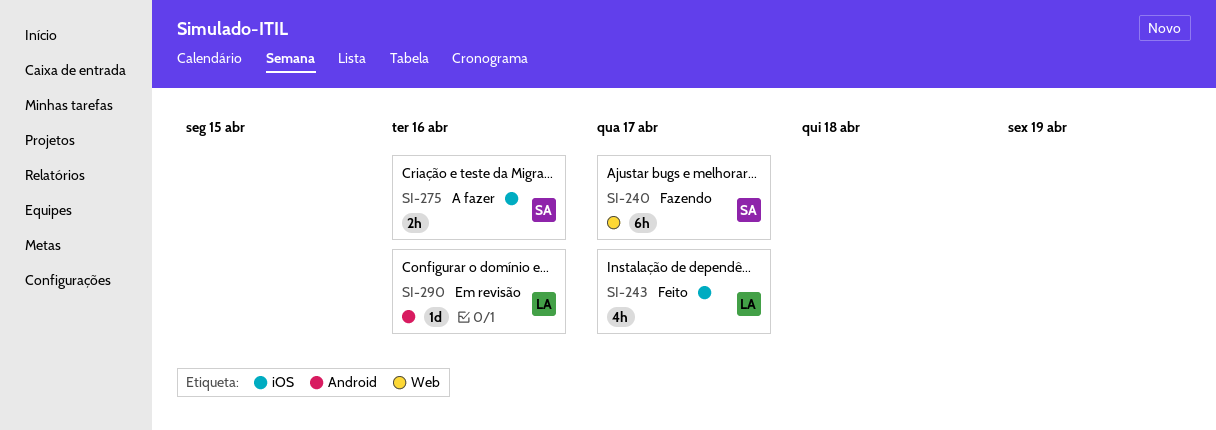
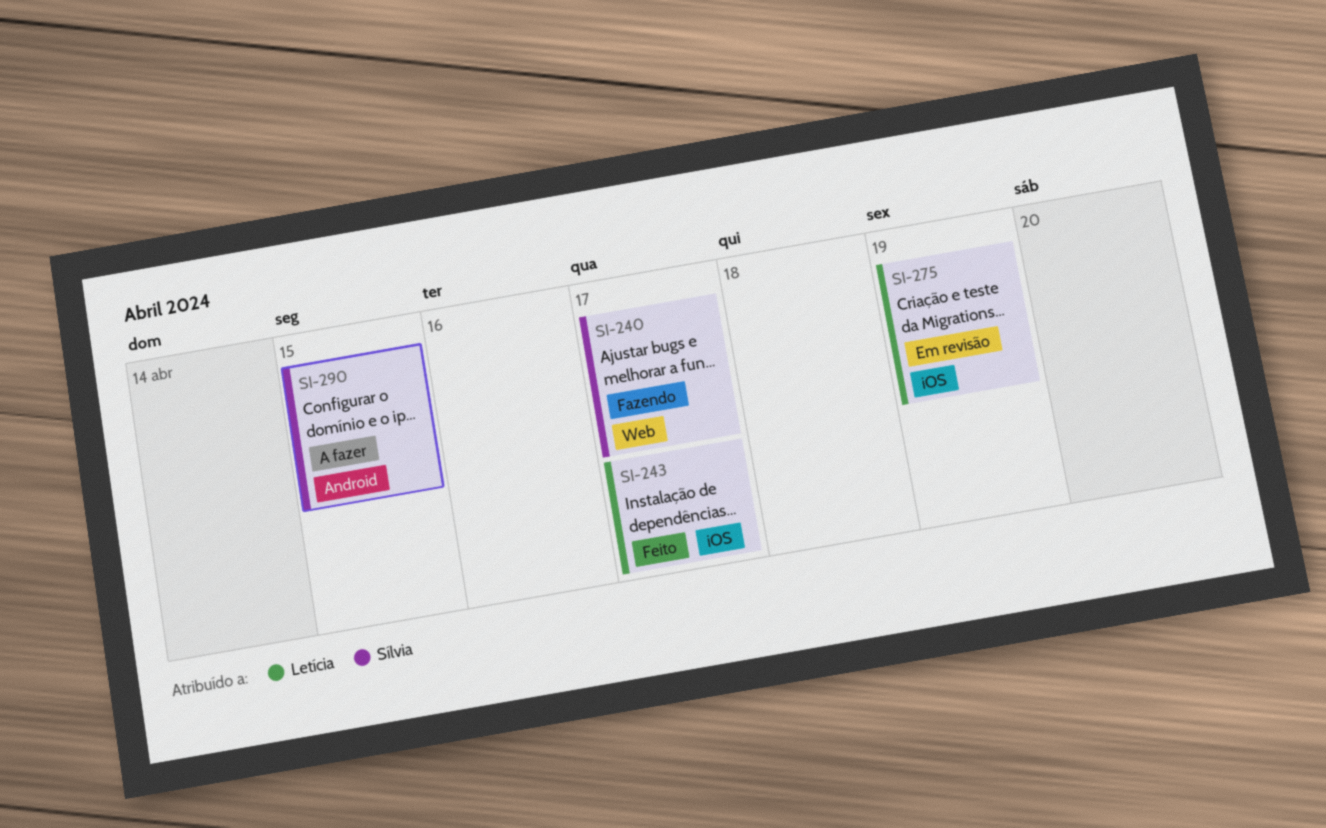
SI-275, status: A fazer -> Em revisão
SI-275, owner: Sílvia -> Letícia
SI-275, due: Apr 16 -> Apr 19
SI-290, status: Em revisão -> A fazer
SI-290, owner: Letícia -> Sílvia
SI-290, due: Apr 16 -> Apr 15

